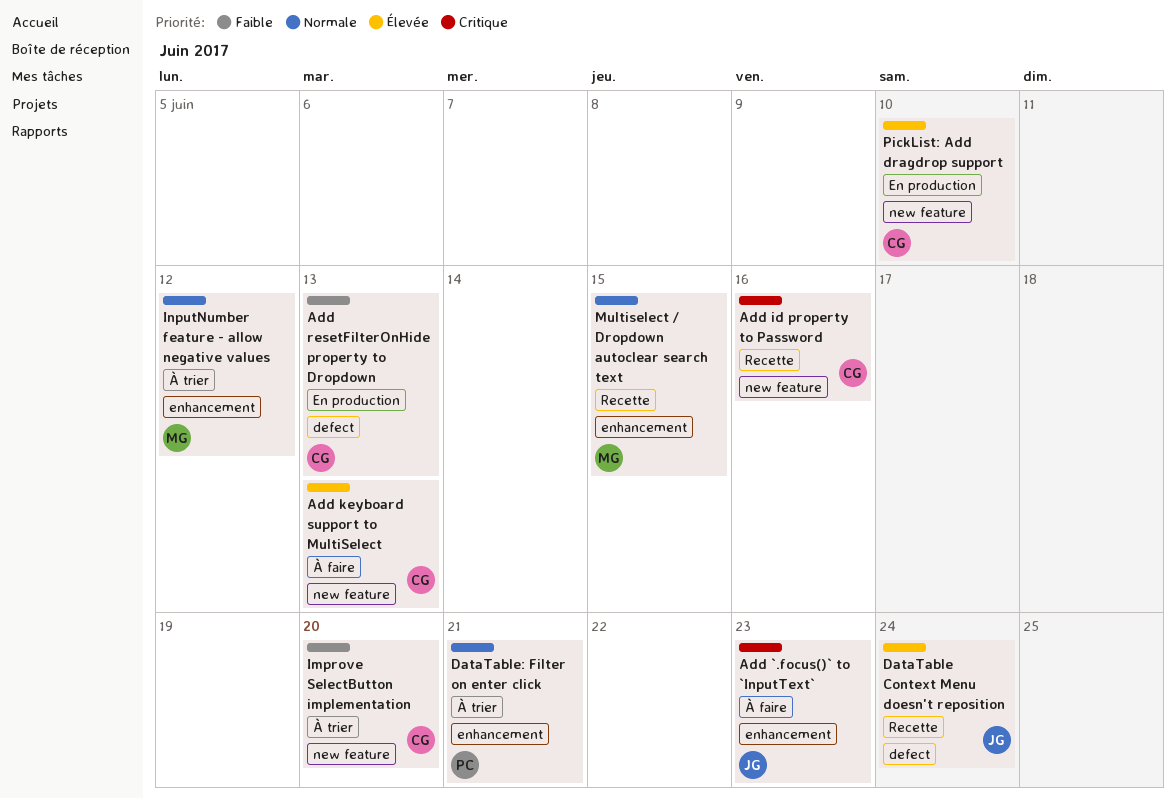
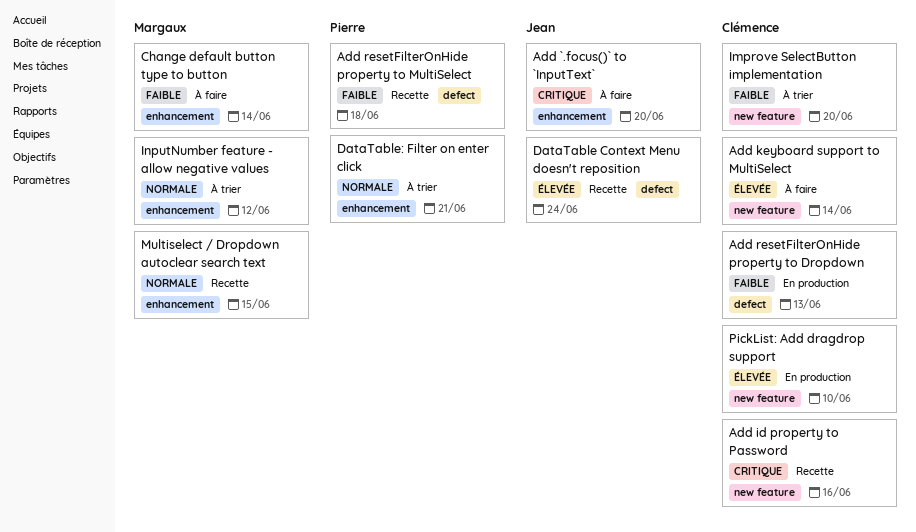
Add `.focus()` to `InputText`, due: Jun 23 -> Jun 20
Add keyboard support to MultiSelect, due: Jun 13 -> Jun 14
Add resetFilterOnHide property to MultiSelect: none -> present
Change default button type to button: none -> present

